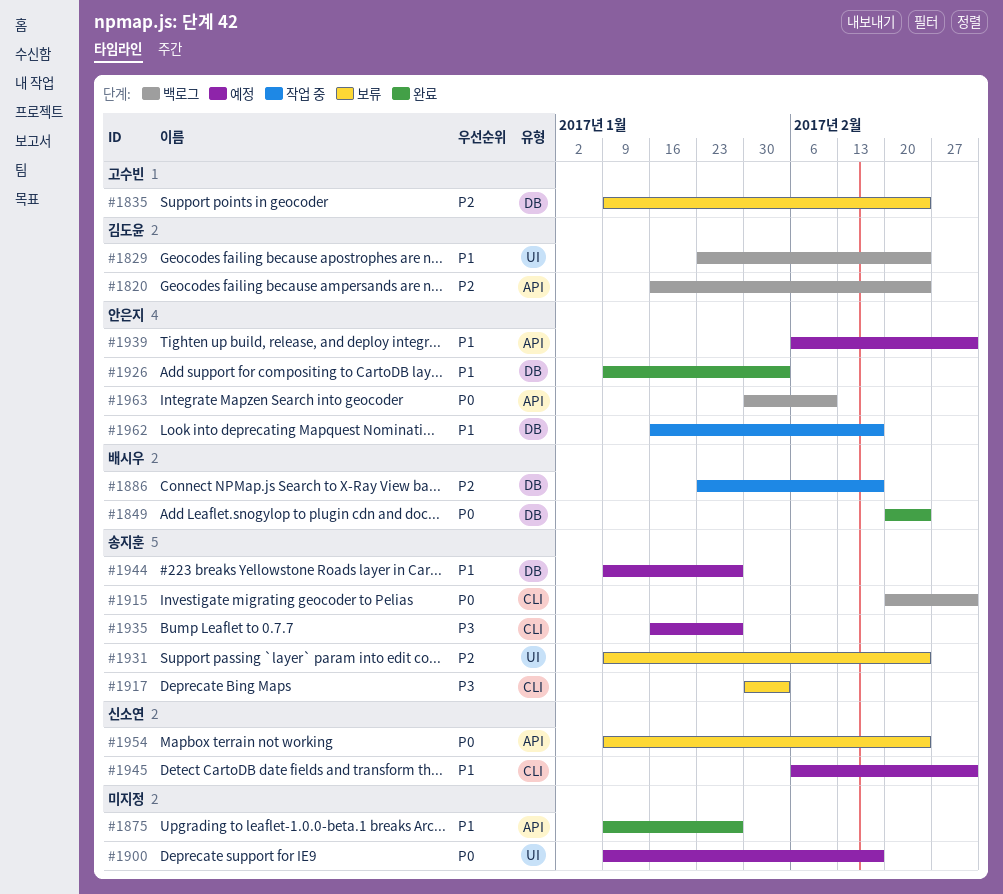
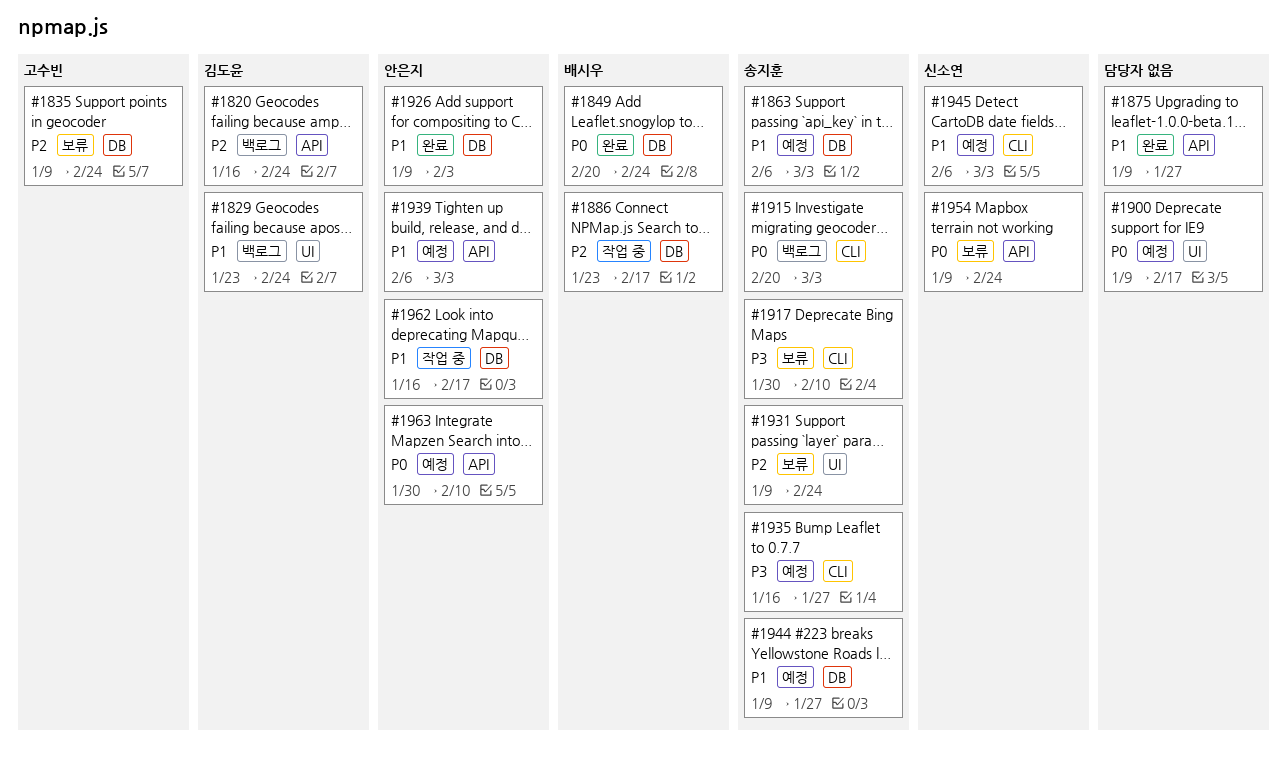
#1863: none -> present
#1917, due: Feb 3 -> Feb 10
#1963, status: 백로그 -> 예정

